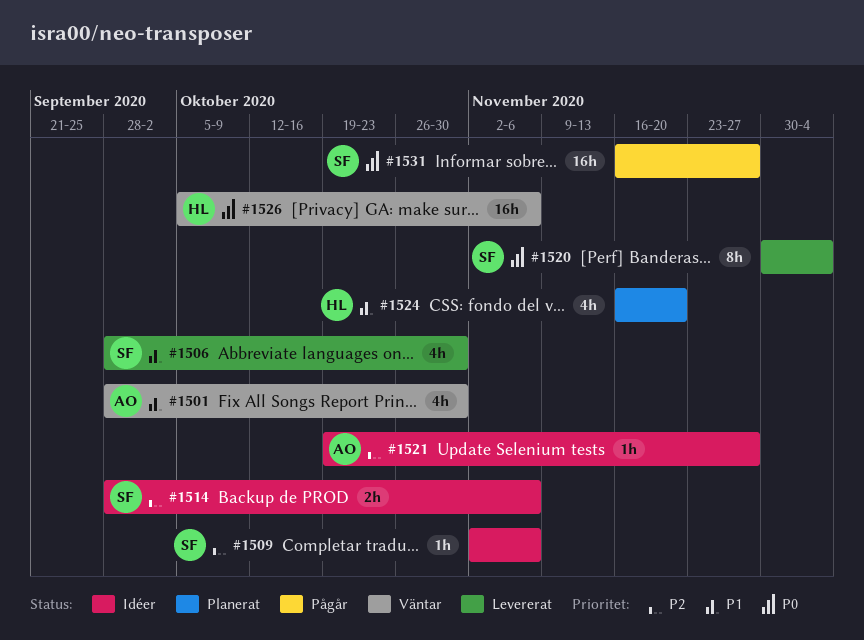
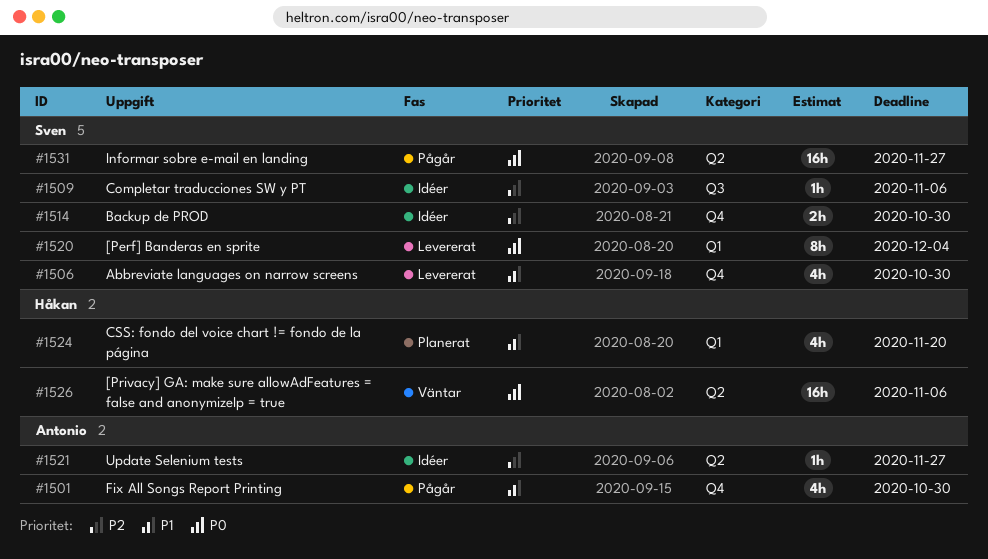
#1501, status: Väntar -> Pågår
#1514, due: Nov 6 -> Oct 30

